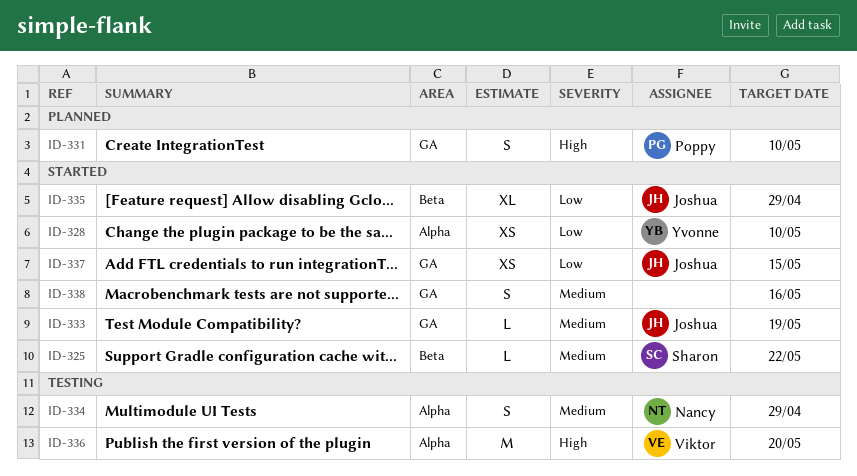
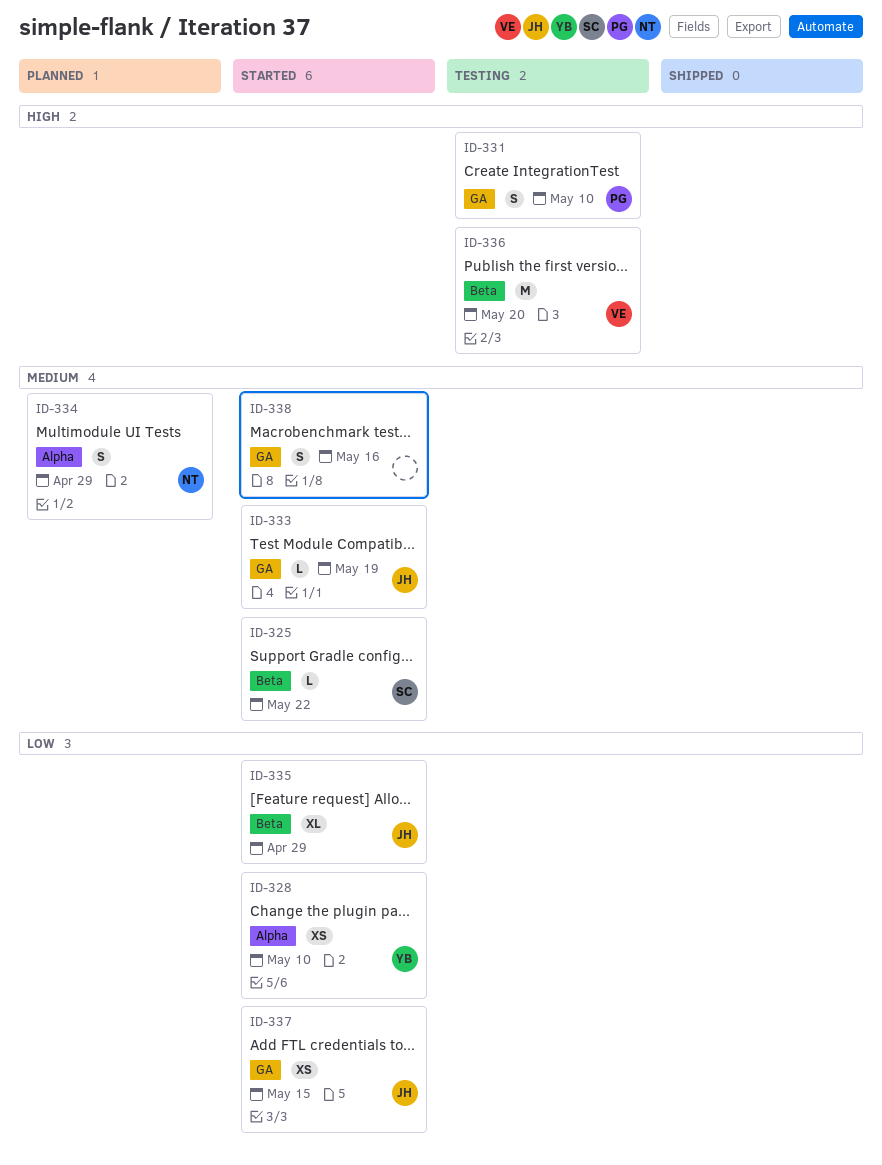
ID-331, status: Planned -> Testing
ID-334, status: Testing -> Planned
ID-336, label: Alpha -> Beta

